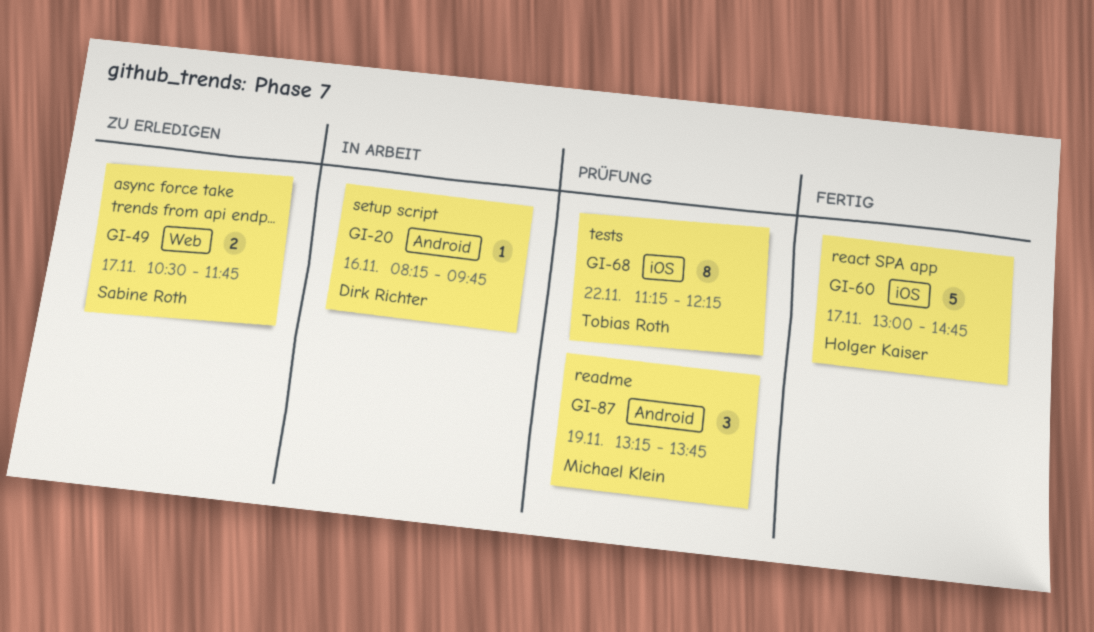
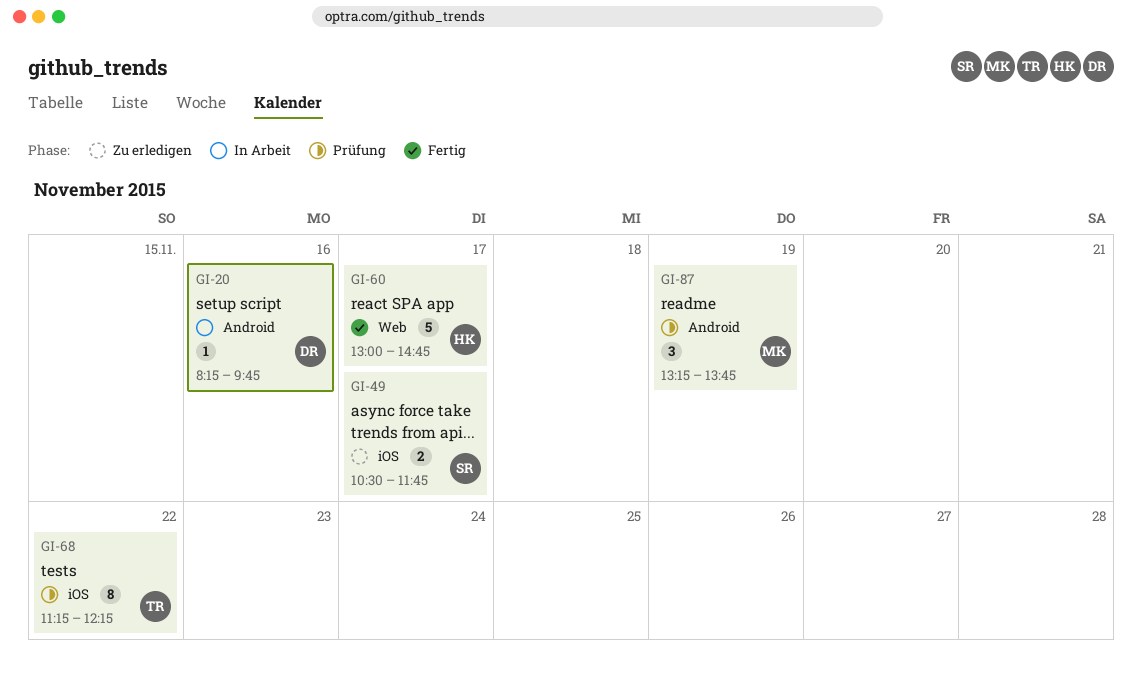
GI-49, label: Web -> iOS
GI-60, label: iOS -> Web

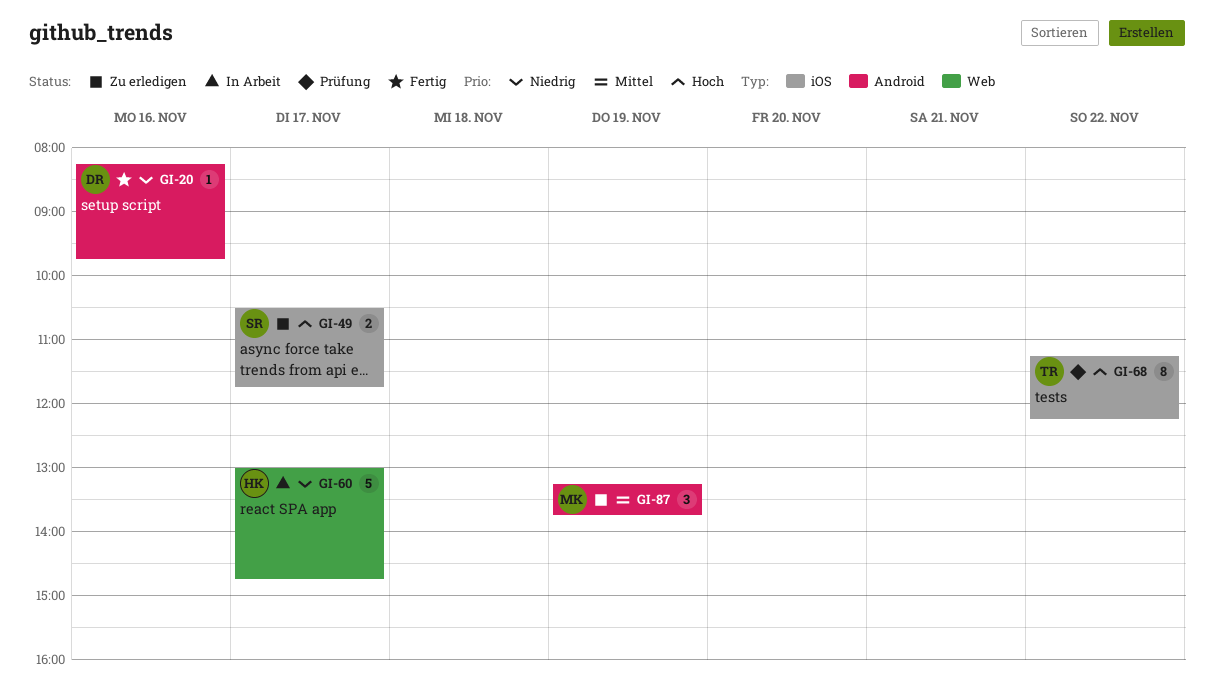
GI-20, status: In Arbeit -> Fertig
GI-60, status: Fertig -> In Arbeit
GI-87, status: Prüfung -> Zu erledigen

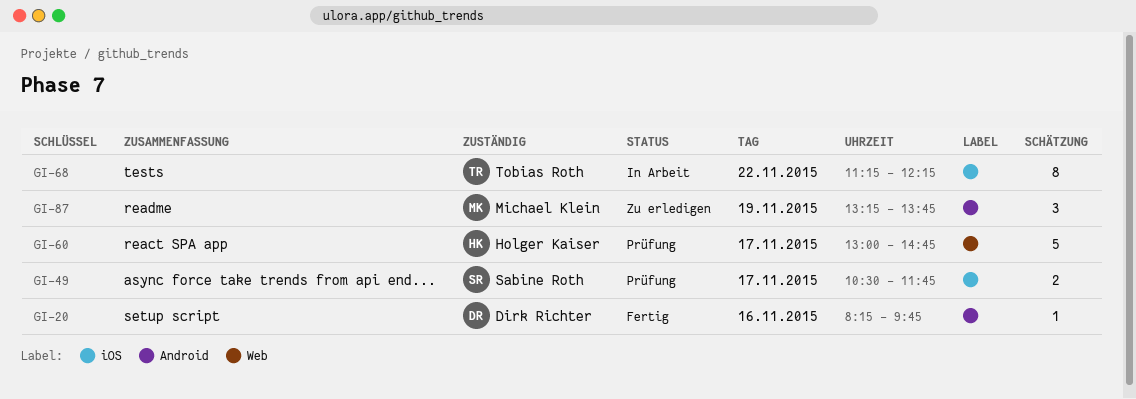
GI-49, status: Zu erledigen -> Prüfung
GI-60, status: In Arbeit -> Prüfung
GI-68, status: Prüfung -> In Arbeit

